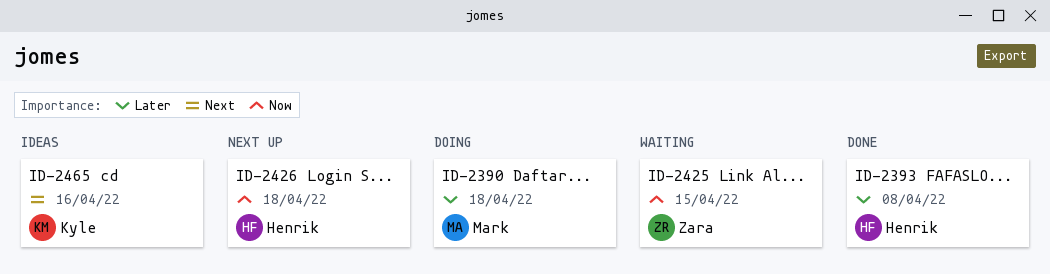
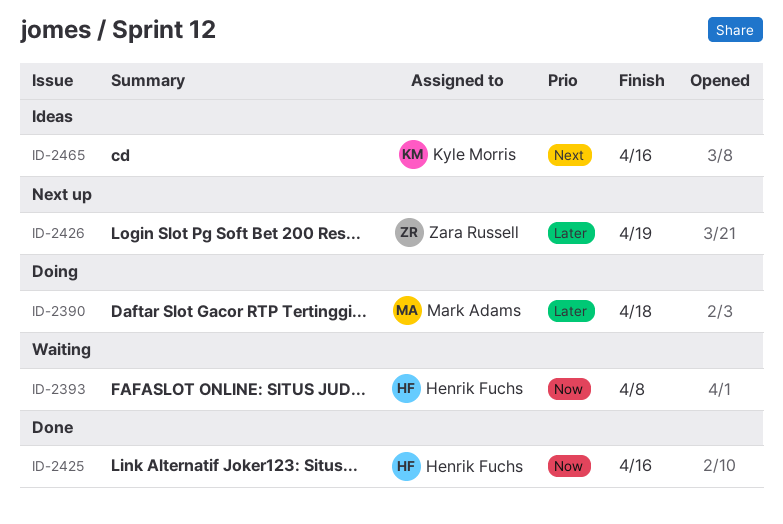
ID-2393, status: Done -> Waiting
ID-2393, priority: Later -> Now
ID-2425, status: Waiting -> Done
ID-2425, owner: Zara Russell -> Henrik Fuchs
ID-2425, due: Apr 15 -> Apr 16
ID-2426, owner: Henrik Fuchs -> Zara Russell
ID-2426, priority: Now -> Later
ID-2426, due: Apr 18 -> Apr 19

